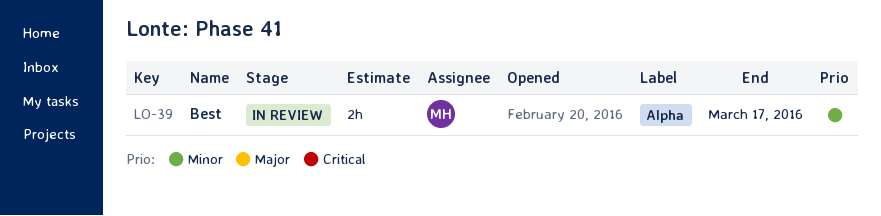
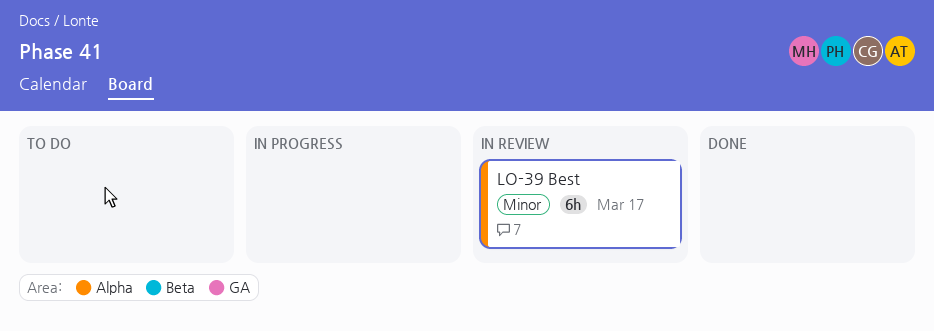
LO-39, estimate: 2h -> 6h

